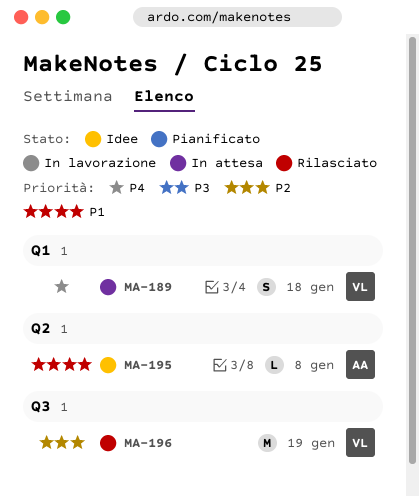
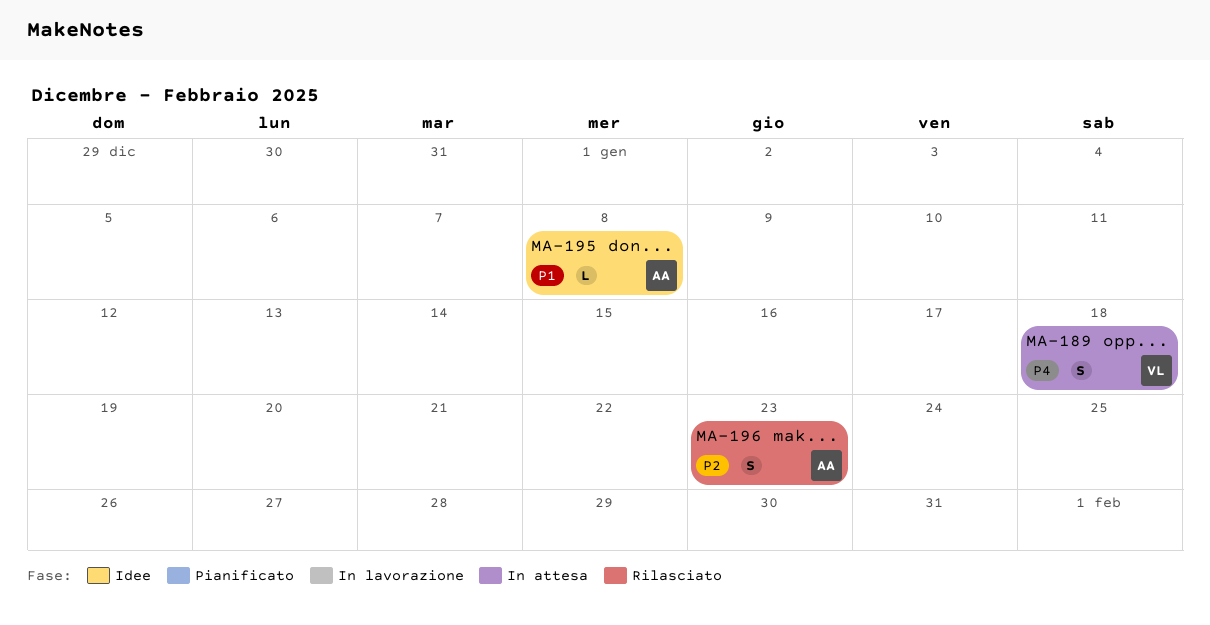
MA-196, owner: VL -> AA
MA-196, estimate: M -> S
MA-196, due: Jan 19 -> Jan 23

